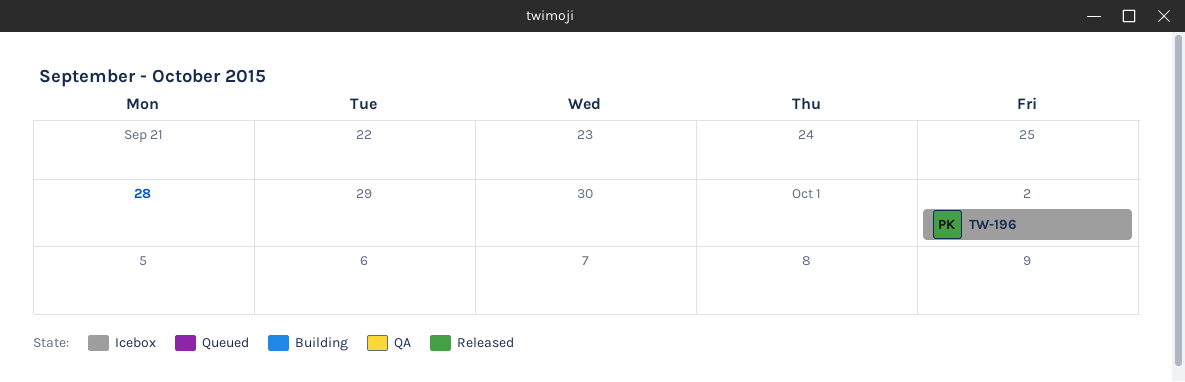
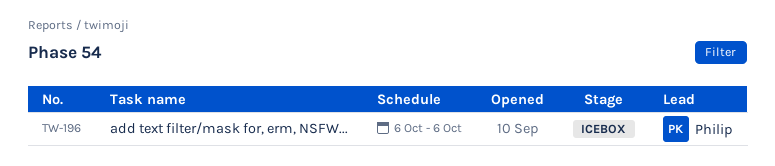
TW-196, start: Oct 2 -> Oct 6
TW-196, due: Oct 2 -> Oct 6

